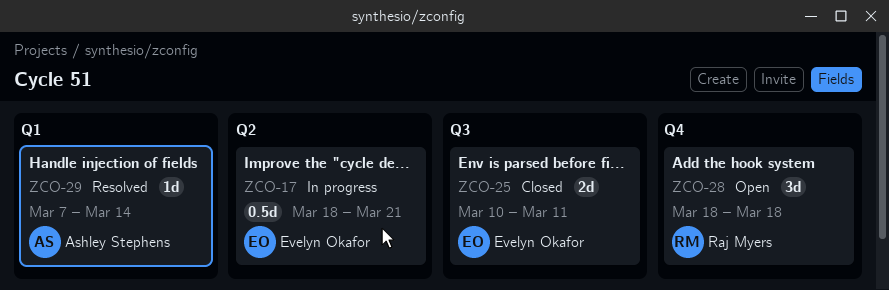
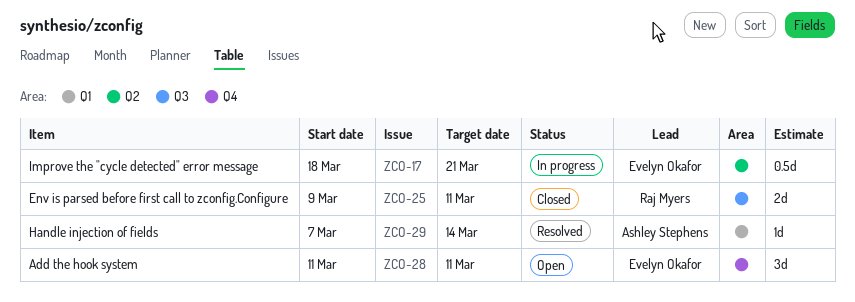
ZCO-25, owner: Evelyn Okafor -> Raj Myers
ZCO-25, start: Mar 10 -> Mar 9
ZCO-28, owner: Raj Myers -> Evelyn Okafor
ZCO-28, start: Mar 18 -> Mar 11
ZCO-28, due: Mar 18 -> Mar 11

